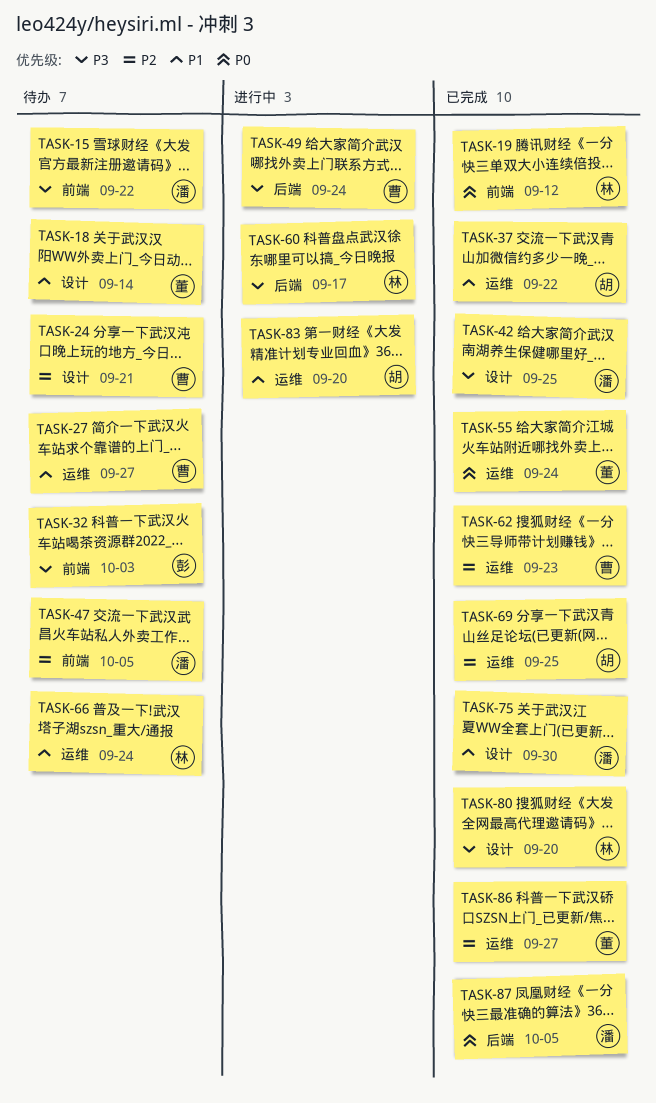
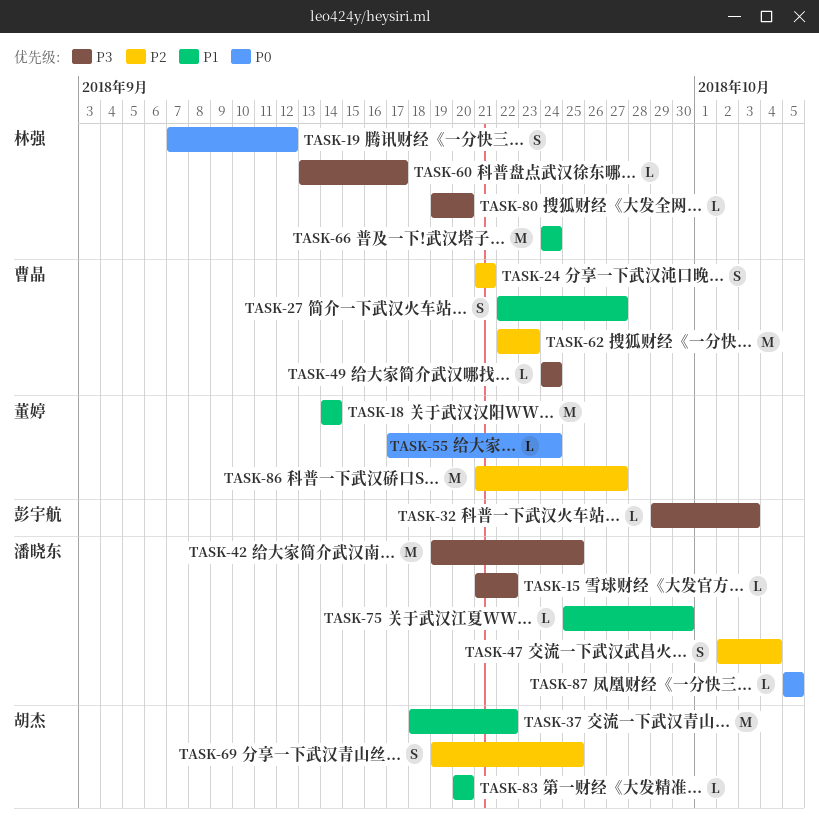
TASK-47, due: Oct 5 -> Oct 4

